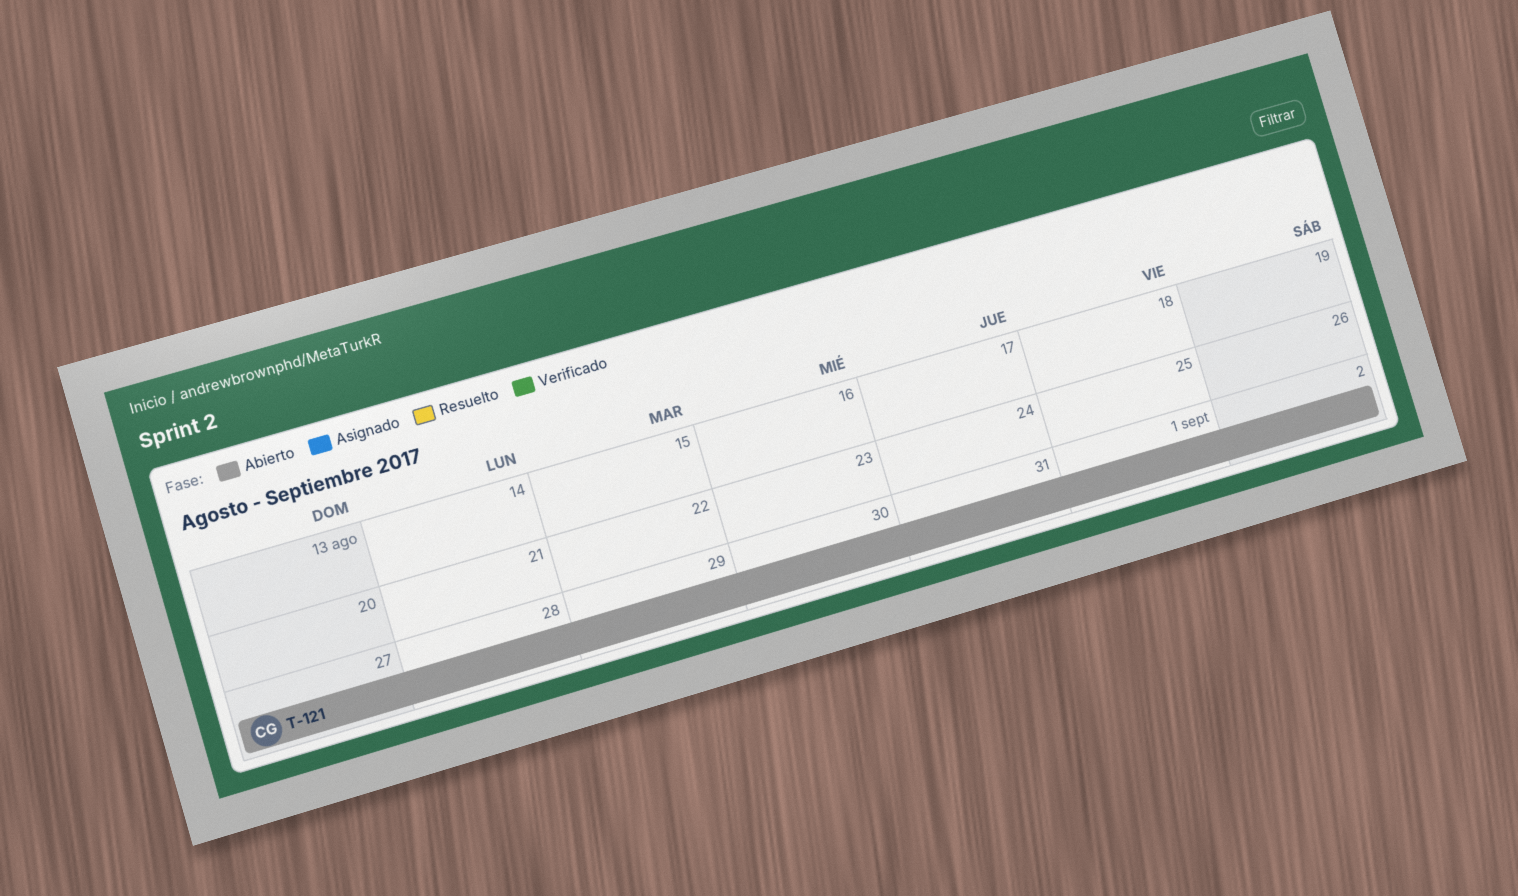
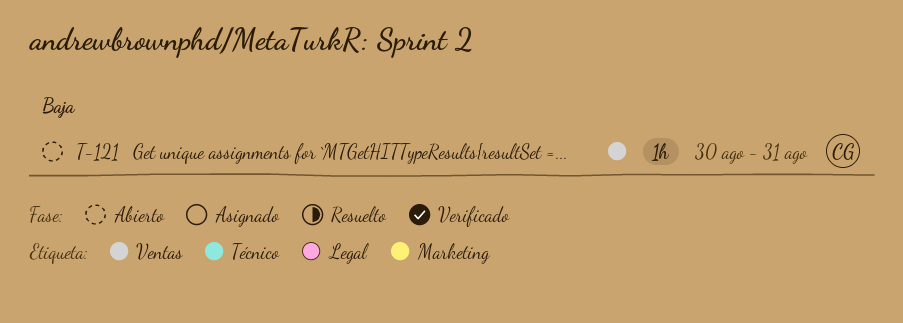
T-121, start: Aug 27 -> Aug 30
T-121, due: Sep 2 -> Aug 31

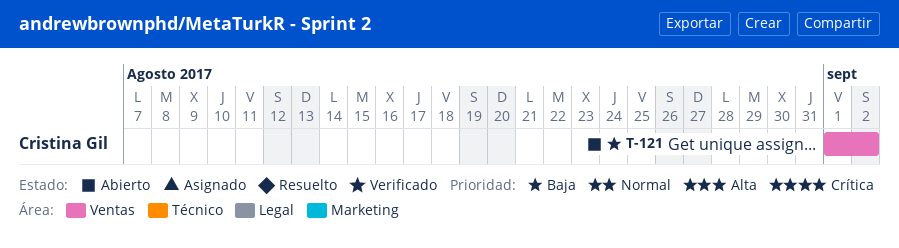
T-121, start: Aug 30 -> Sep 1
T-121, due: Aug 31 -> Sep 2

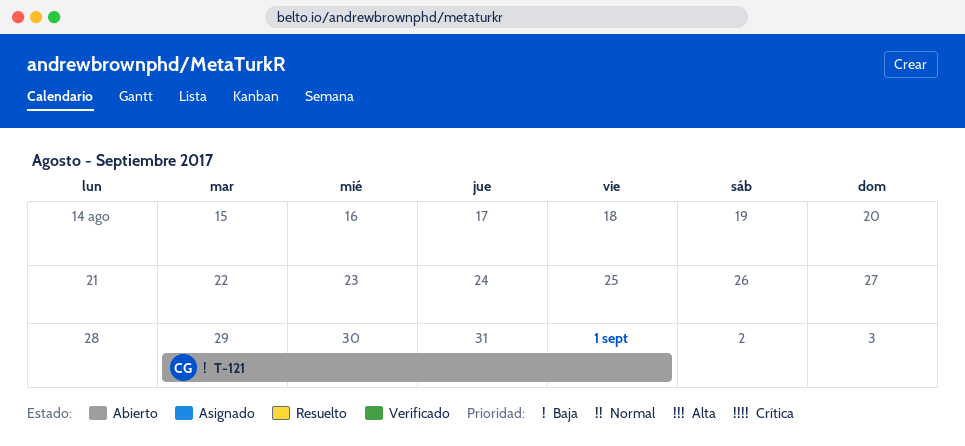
T-121, start: Sep 1 -> Aug 29
T-121, due: Sep 2 -> Sep 1

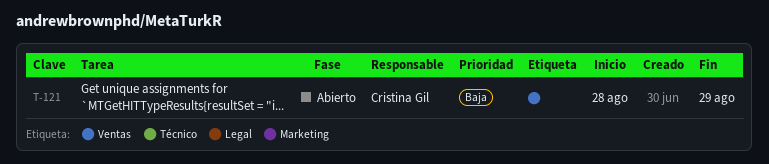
T-121, start: Aug 29 -> Aug 28
T-121, due: Sep 1 -> Aug 29

